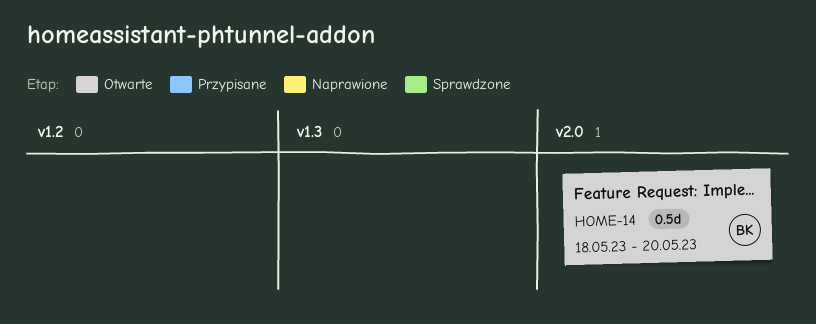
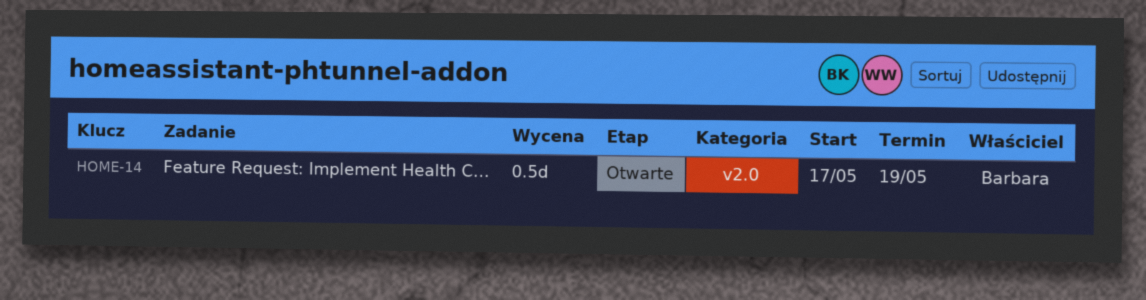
HOME-14, start: May 18 -> May 17
HOME-14, due: May 20 -> May 19

